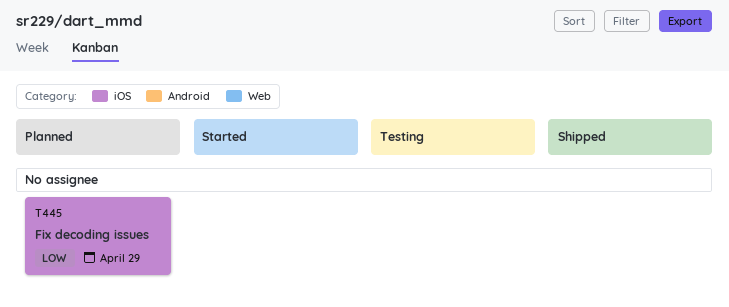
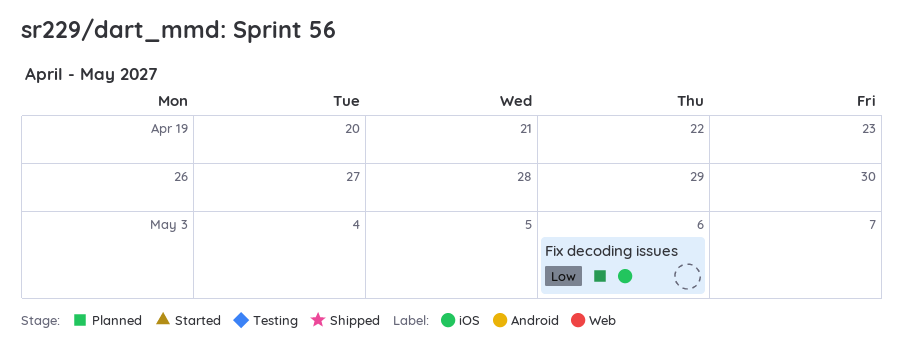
Fix decoding issues, due: Apr 29 -> May 6

